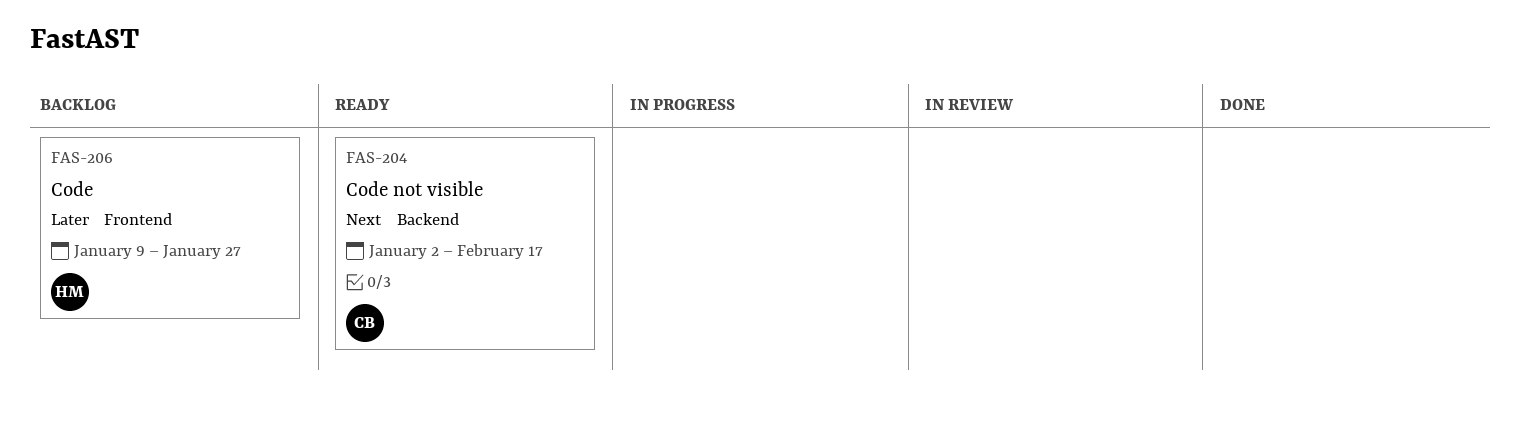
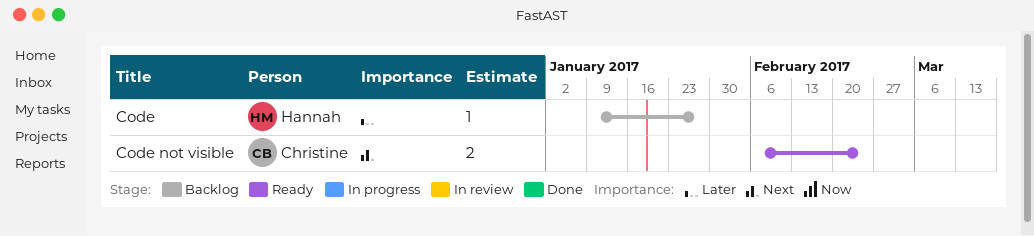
Code not visible, start: Jan 2 -> Feb 6
Code not visible, due: Feb 17 -> Feb 24

